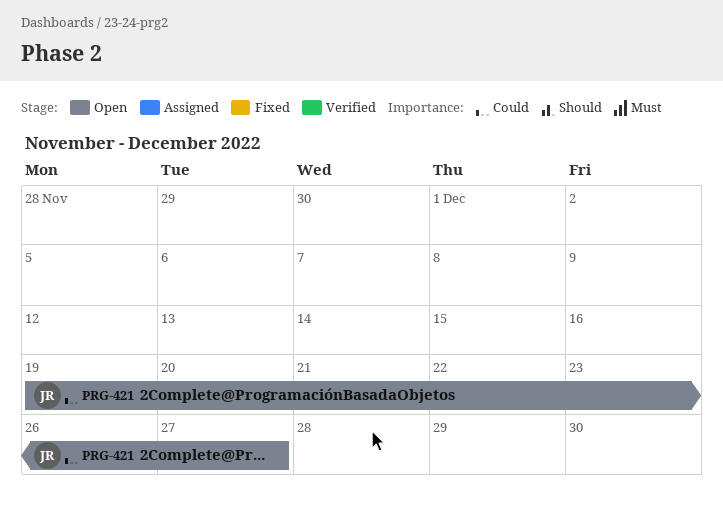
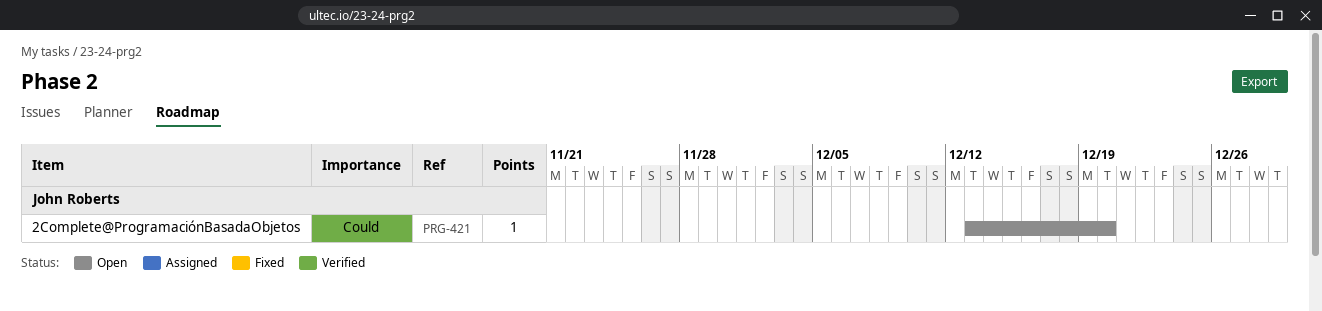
PRG-421, start: Dec 19 -> Dec 13
PRG-421, due: Dec 27 -> Dec 20

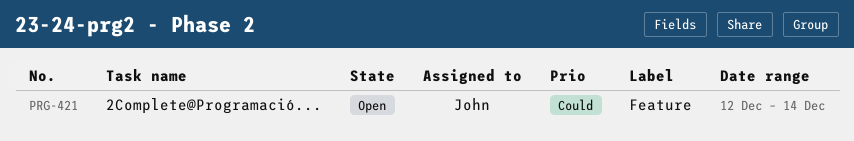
PRG-421, start: Dec 13 -> Dec 12
PRG-421, due: Dec 20 -> Dec 14

